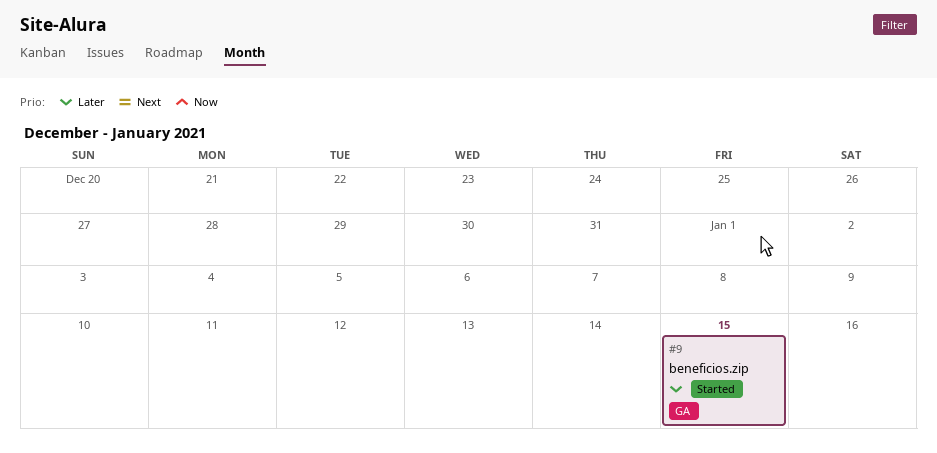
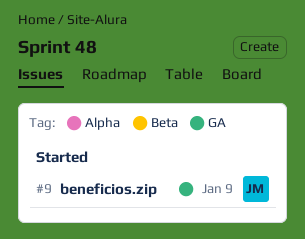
#9, due: Jan 15 -> Jan 9

